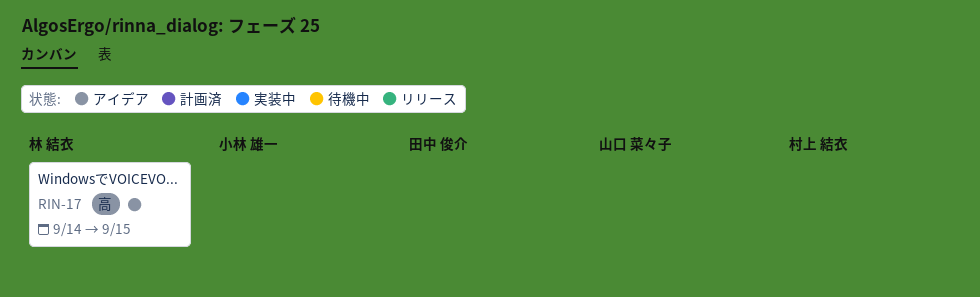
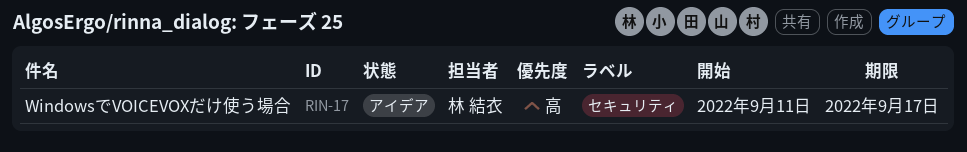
RIN-17, start: Sep 14 -> Sep 11
RIN-17, due: Sep 15 -> Sep 17

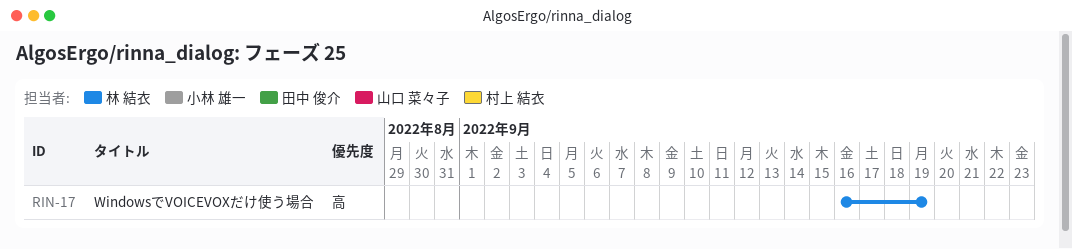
RIN-17, start: Sep 11 -> Sep 16
RIN-17, due: Sep 17 -> Sep 19

